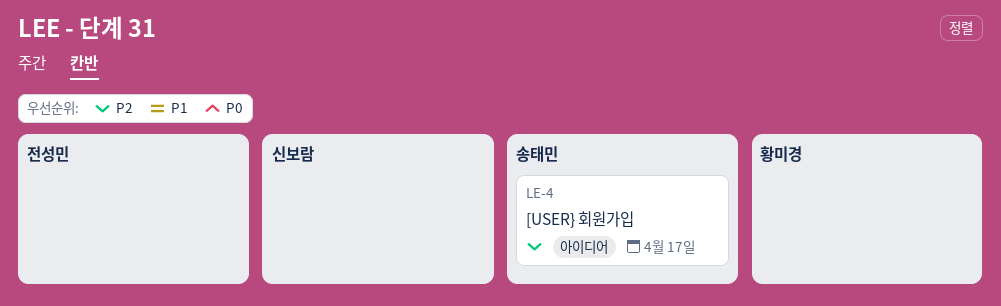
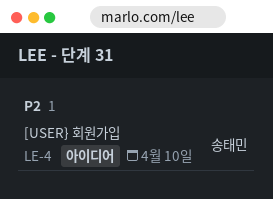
LE-4, due: Apr 17 -> Apr 10

